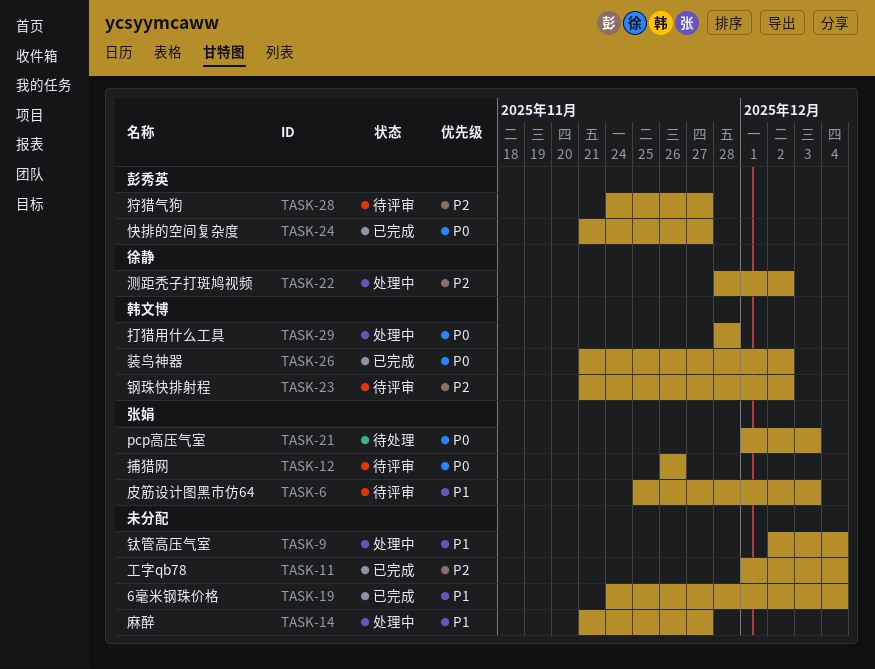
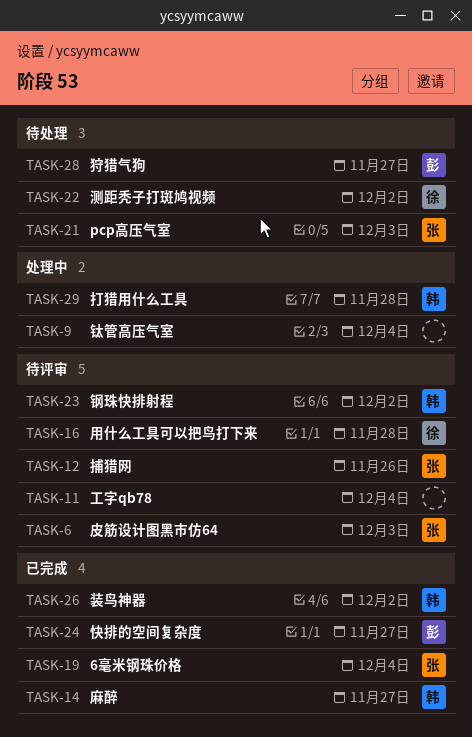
TASK-11, status: 已完成 -> 待评审
TASK-14, status: 处理中 -> 已完成
TASK-14, owner: none -> 韩文博
TASK-16: none -> present
TASK-19, owner: none -> 张娟
TASK-22, status: 处理中 -> 待处理
TASK-28, status: 待评审 -> 待处理

